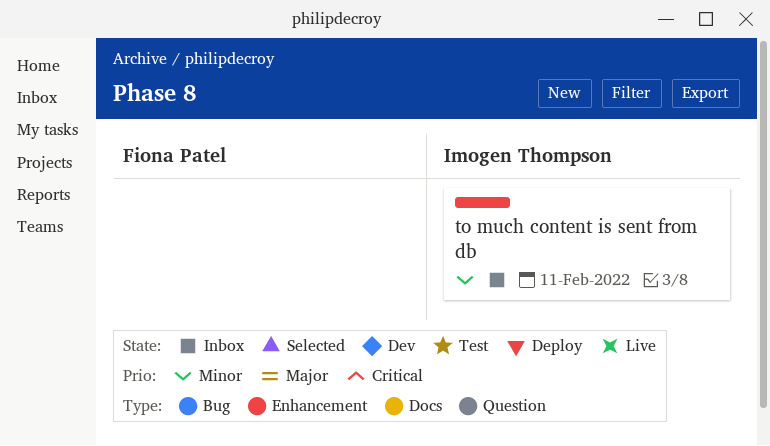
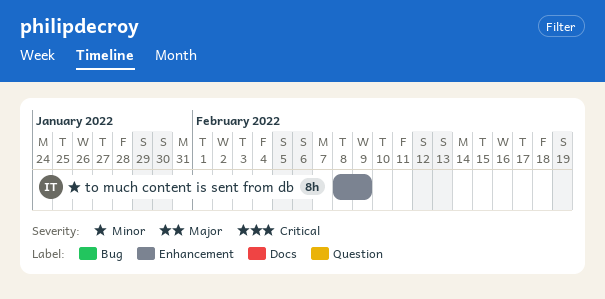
to much content is sent from db, due: Feb 11 -> Feb 9

